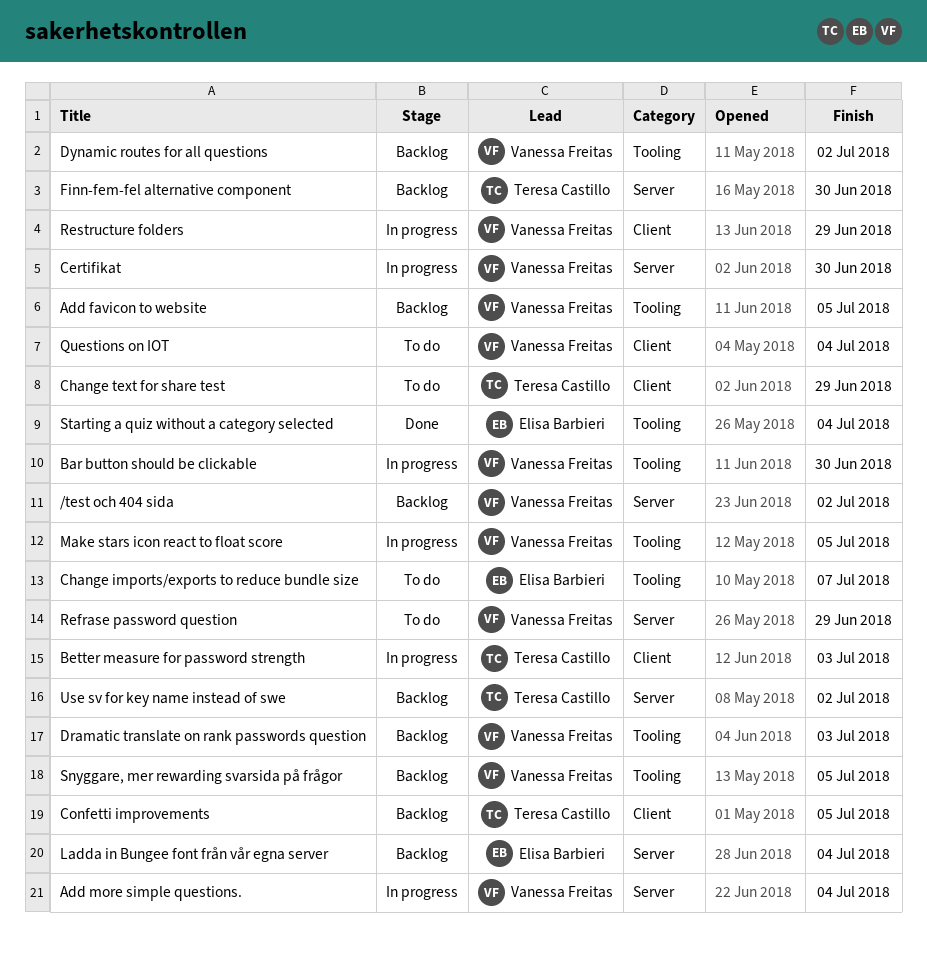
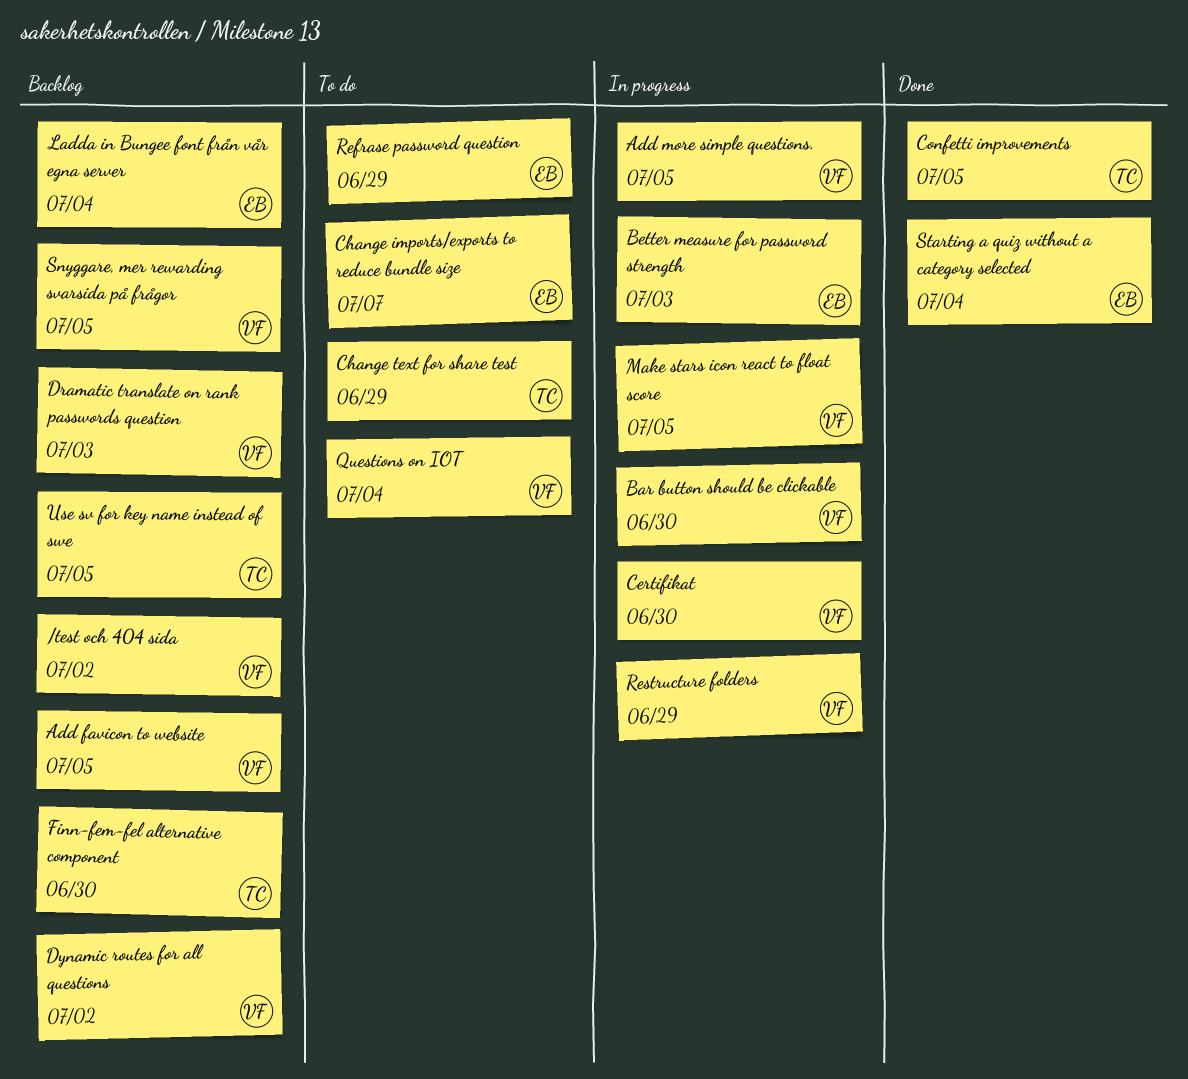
Add more simple questions., due: Jul 4 -> Jul 5
Better measure for password strength, owner: Teresa Castillo -> Elisa Barbieri
Confetti improvements, status: Backlog -> Done
Refrase password question, owner: Vanessa Freitas -> Elisa Barbieri
Use sv for key name instead of swe, due: Jul 2 -> Jul 5

